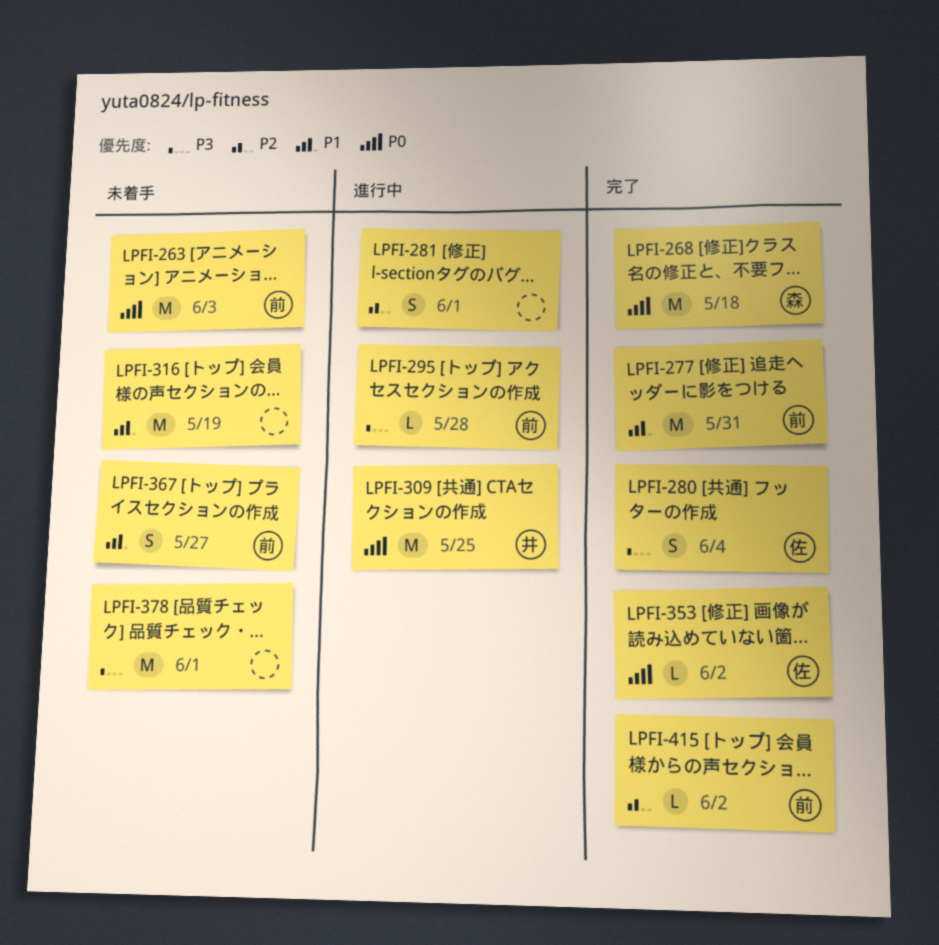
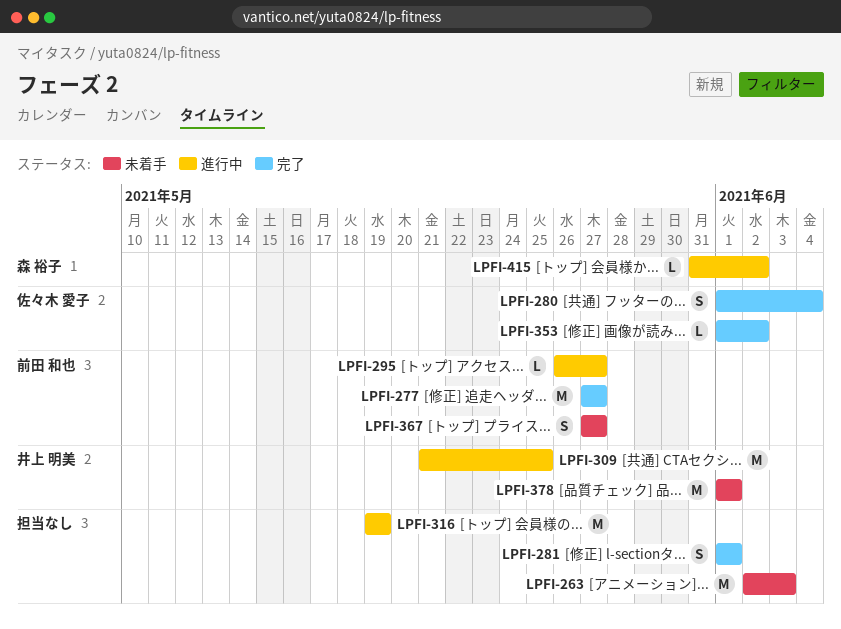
LPFI-263, owner: 前田 和也 -> none
LPFI-268: present -> none
LPFI-277, due: May 31 -> May 27
LPFI-281, status: 進行中 -> 完了
LPFI-295, due: May 28 -> May 27
LPFI-316, status: 未着手 -> 進行中
LPFI-378, owner: none -> 井上 明美
LPFI-415, status: 完了 -> 進行中
LPFI-415, owner: 前田 和也 -> 森 裕子

